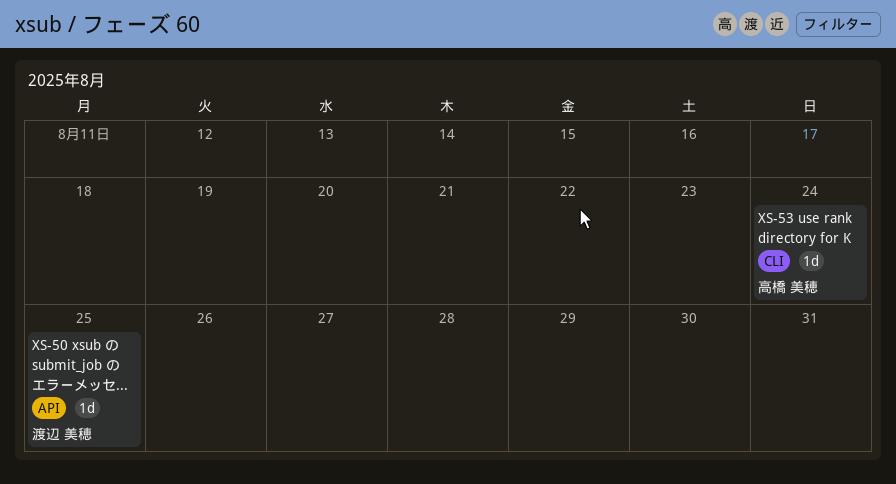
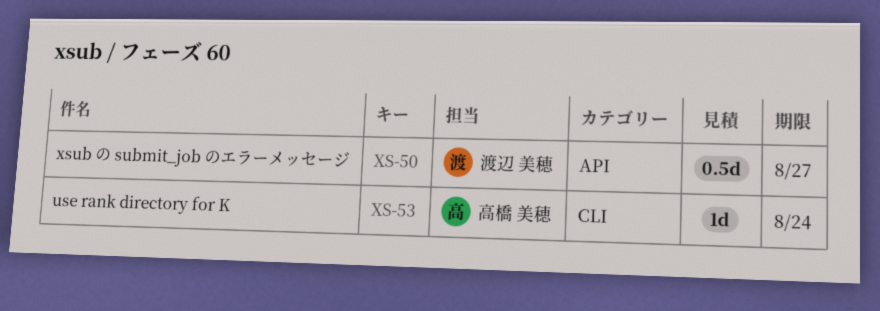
XS-50, estimate: 1d -> 0.5d
XS-50, due: Aug 25 -> Aug 27

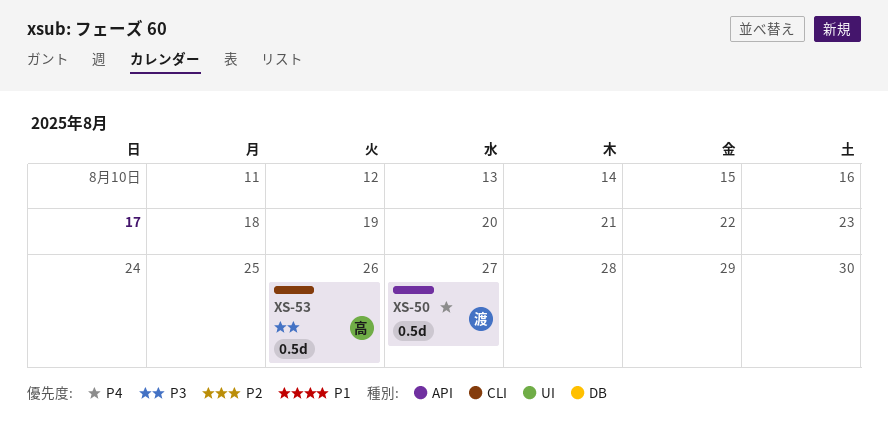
XS-53, estimate: 1d -> 0.5d
XS-53, due: Aug 24 -> Aug 26

